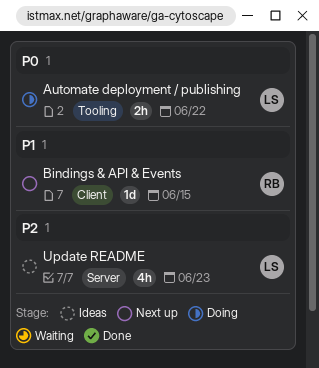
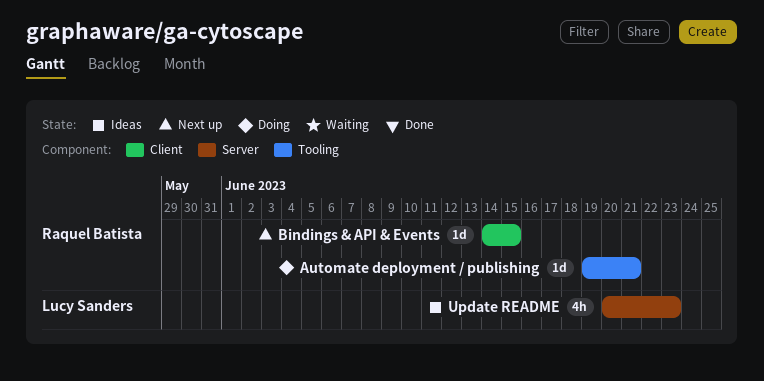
Automate deployment / publishing, owner: Lucy Sanders -> Raquel Batista
Automate deployment / publishing, estimate: 2h -> 1d
Automate deployment / publishing, due: Jun 22 -> Jun 21

